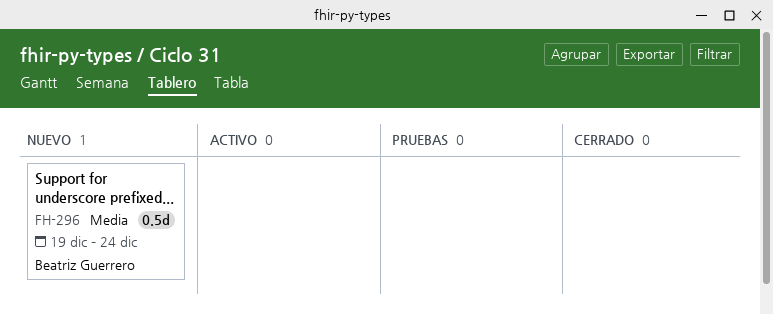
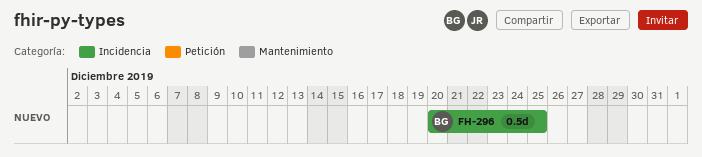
FH-296, start: Dec 19 -> Dec 20
FH-296, due: Dec 24 -> Dec 25

